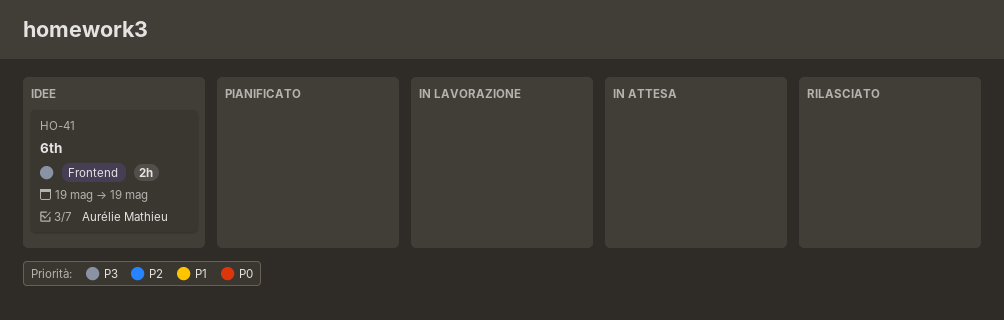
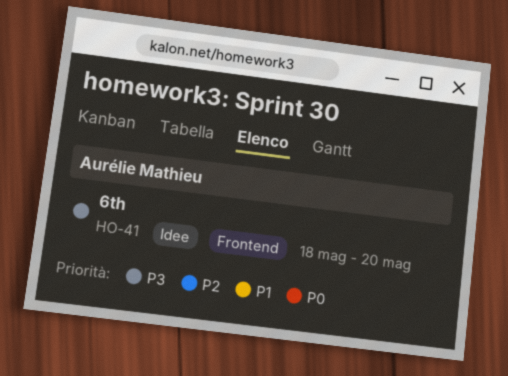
HO-41, start: May 19 -> May 18
HO-41, due: May 19 -> May 20

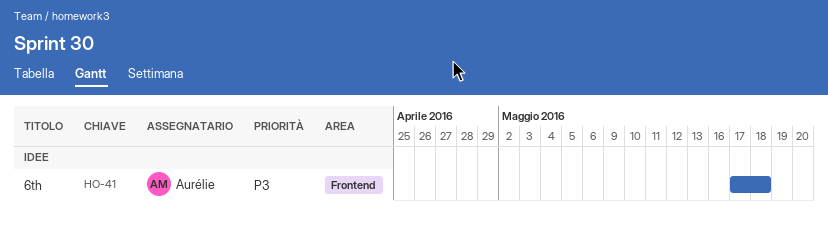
HO-41, start: May 18 -> May 17
HO-41, due: May 20 -> May 18

